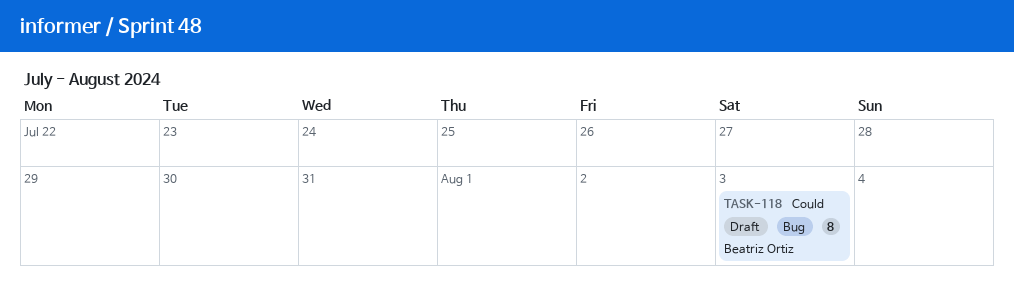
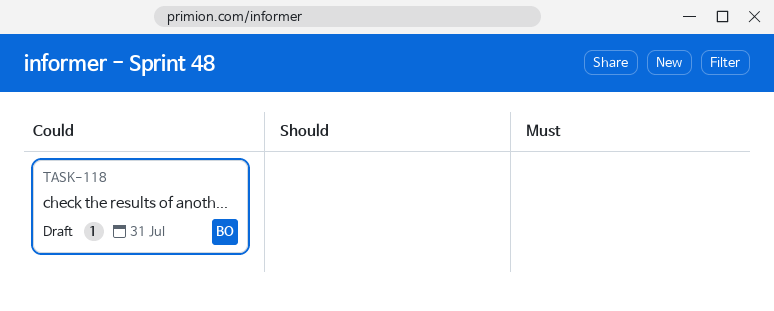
TASK-118, estimate: 8 -> 1
TASK-118, due: Aug 3 -> Jul 31

